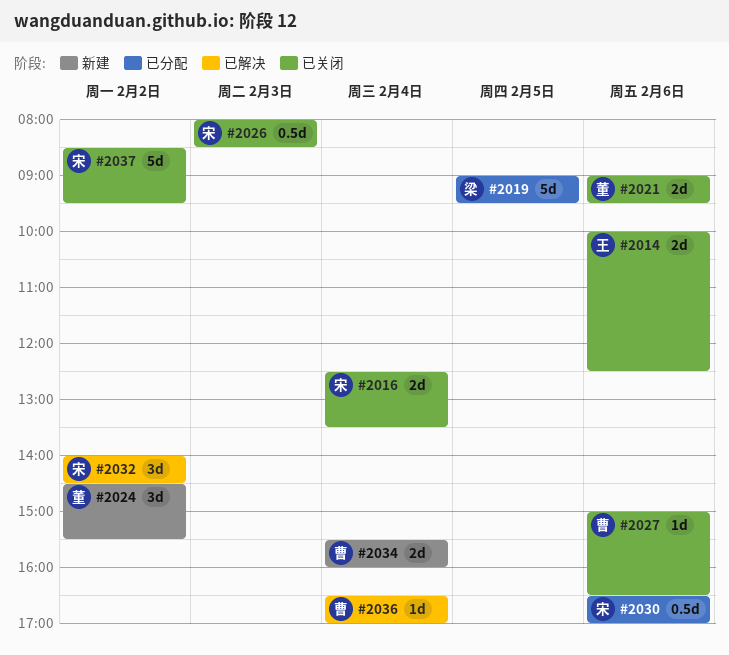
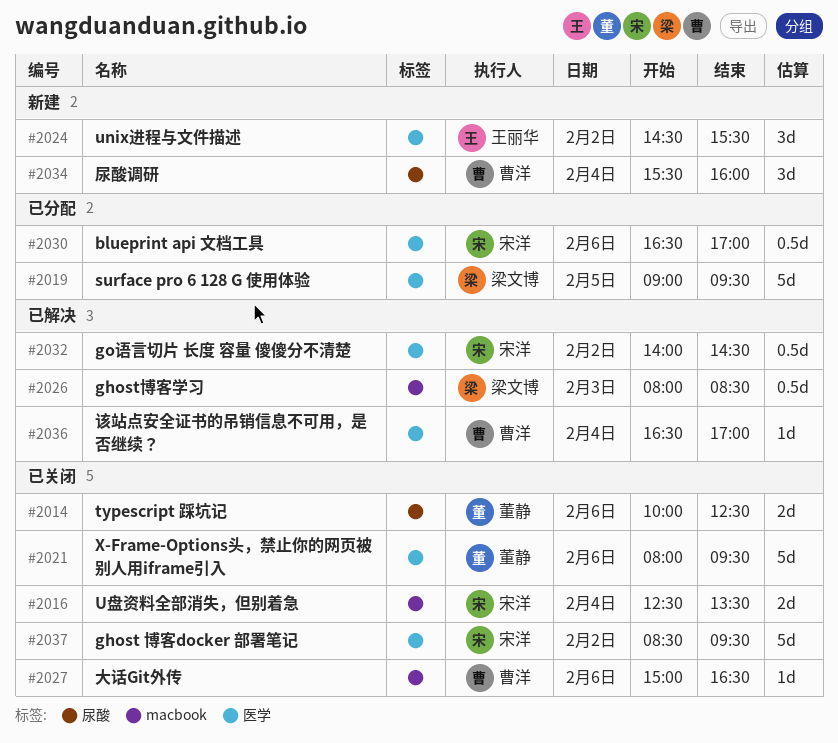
#2014, owner: 王丽华 -> 董静
#2021, estimate: 2d -> 5d
#2021, begins: 09:00 -> 08:00
#2024, owner: 董静 -> 王丽华
#2026, status: 已关闭 -> 已解决
#2026, owner: 宋洋 -> 梁文博
#2032, estimate: 3d -> 0.5d
#2034, estimate: 2d -> 3d

